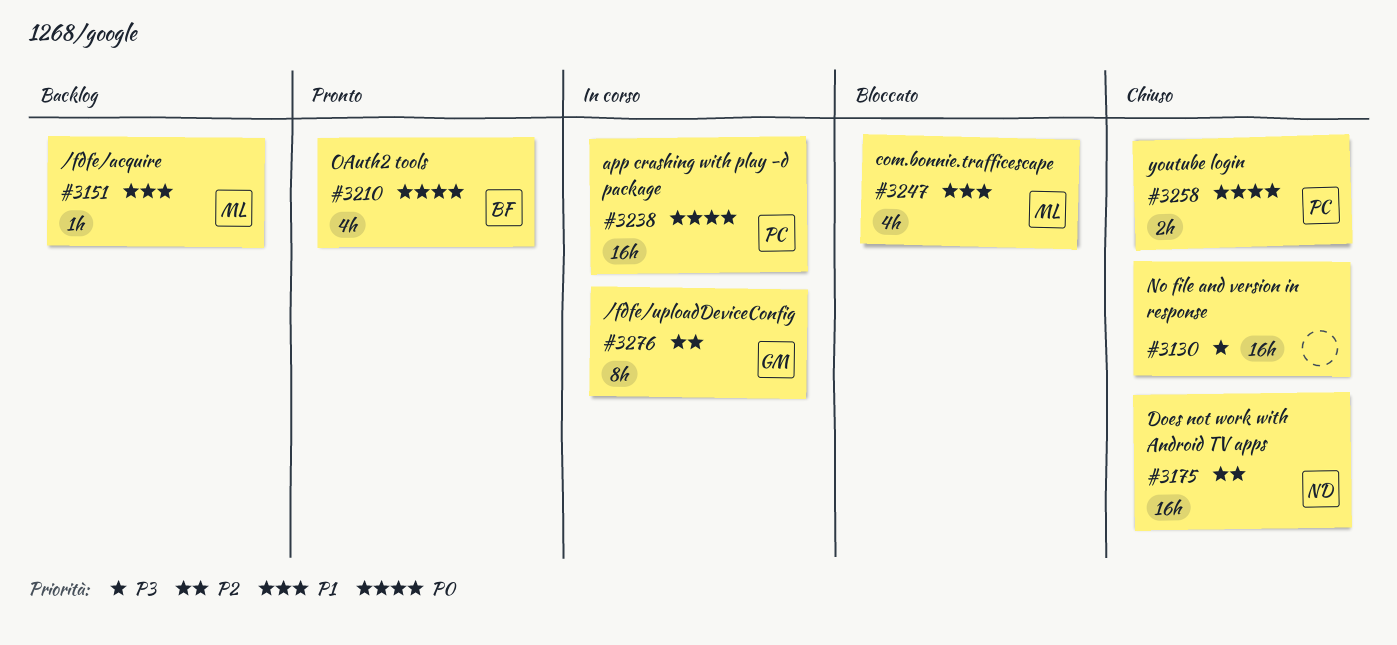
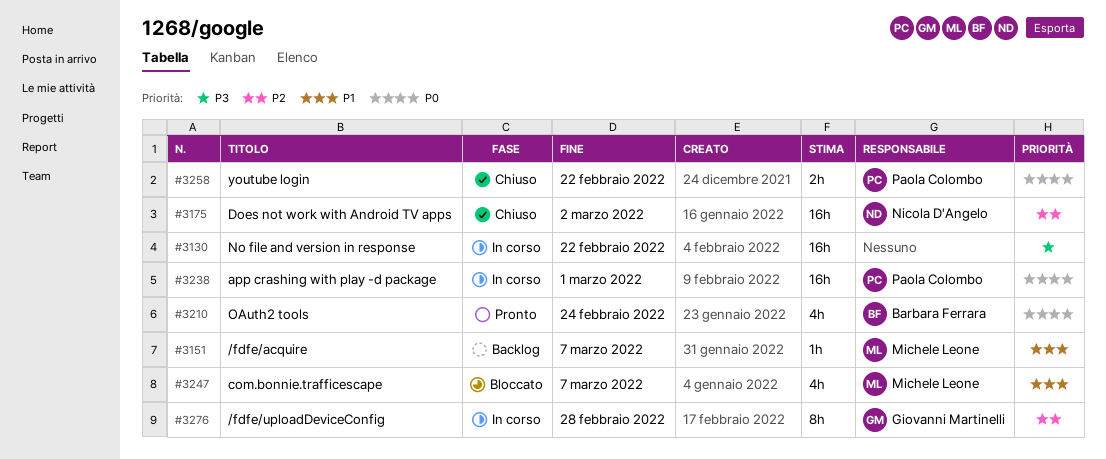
#3130, status: Chiuso -> In corso

